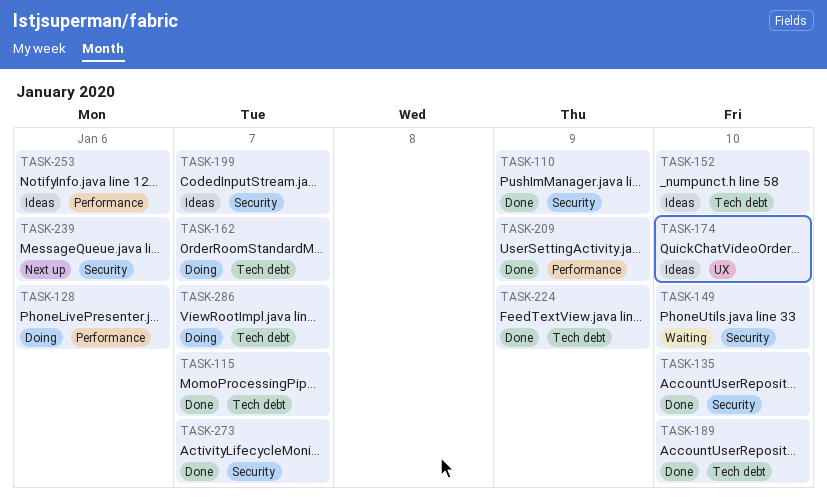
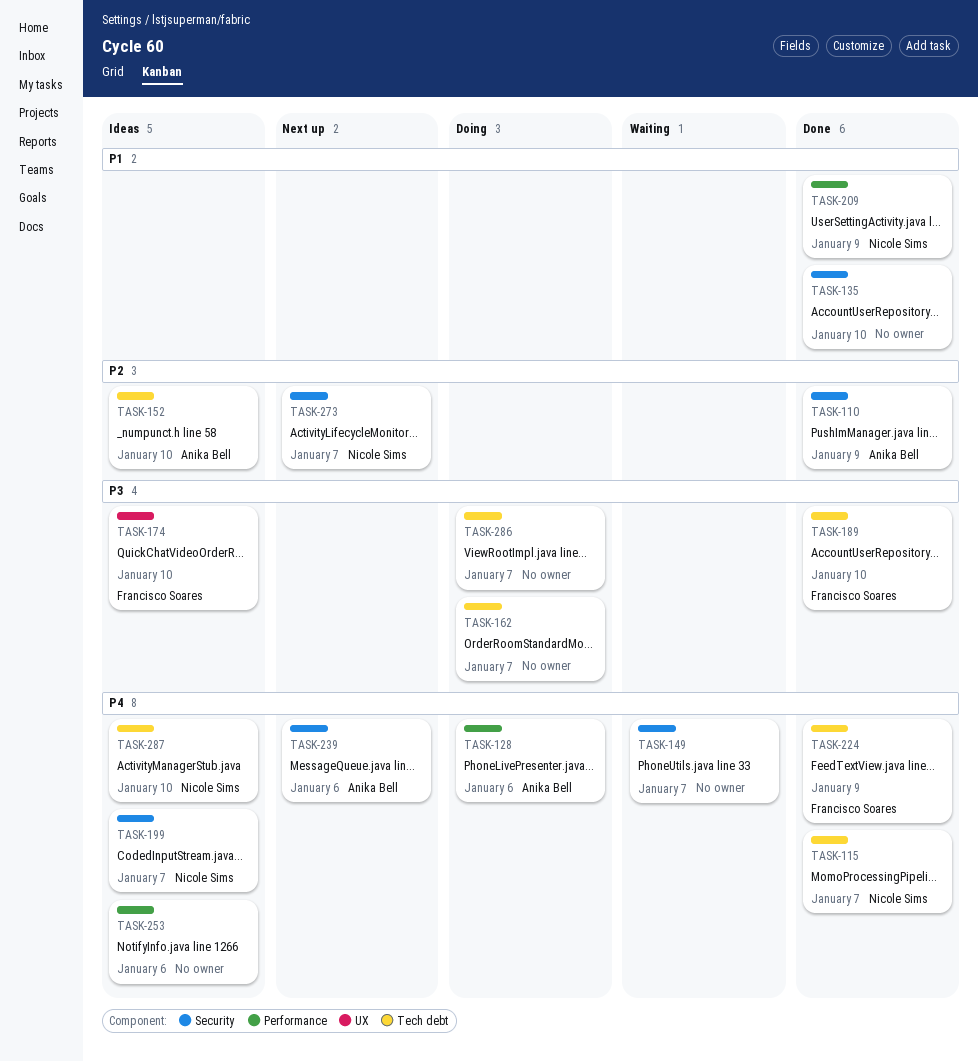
TASK-149, due: Jan 10 -> Jan 7
TASK-273, status: Done -> Next up
TASK-287: none -> present

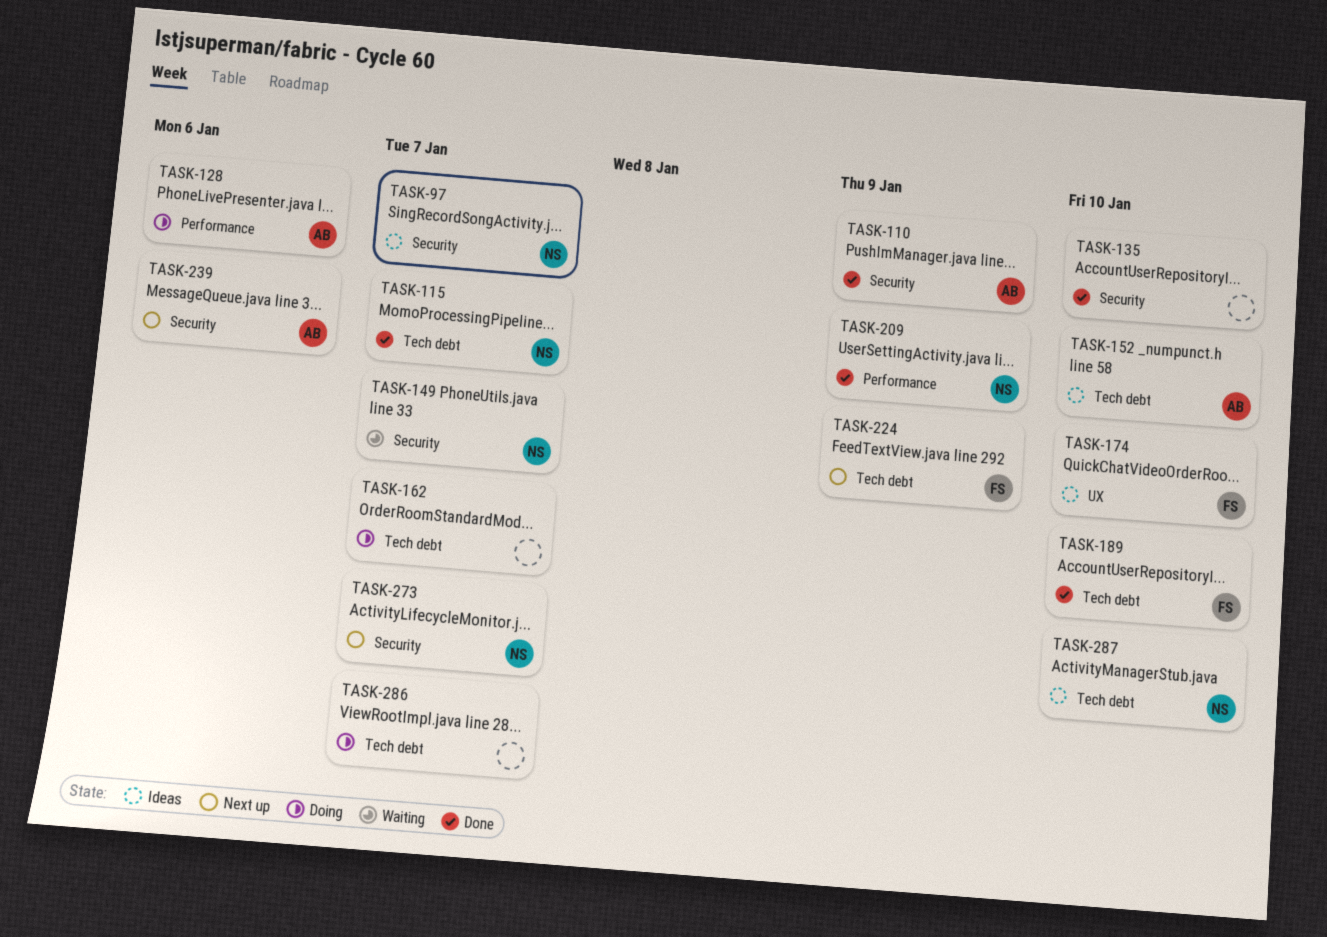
TASK-97: none -> present
TASK-149, owner: none -> Nicole Sims
TASK-199: present -> none
TASK-224, status: Done -> Next up
TASK-253: present -> none

